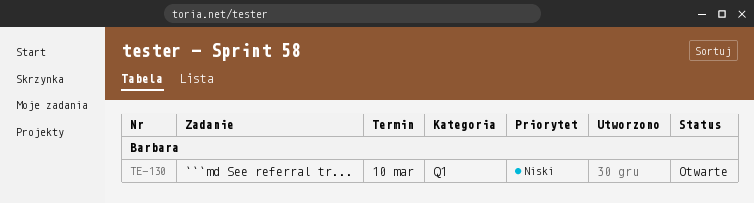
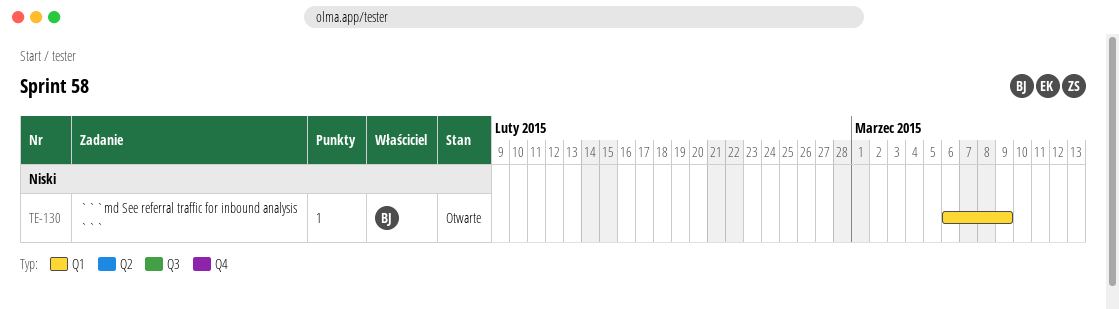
TE-130, due: Mar 10 -> Mar 9

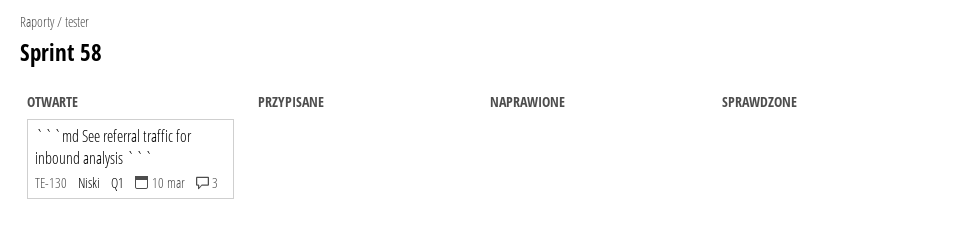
TE-130, due: Mar 9 -> Mar 10

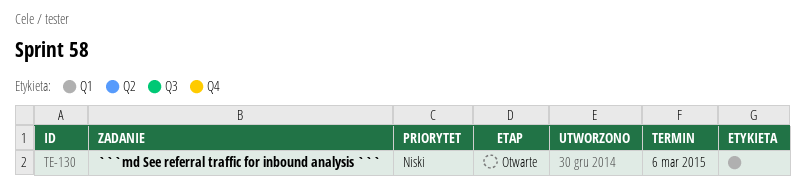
TE-130, due: Mar 10 -> Mar 6

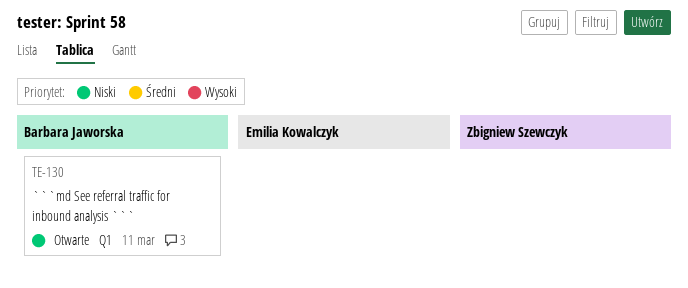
TE-130, due: Mar 6 -> Mar 11

